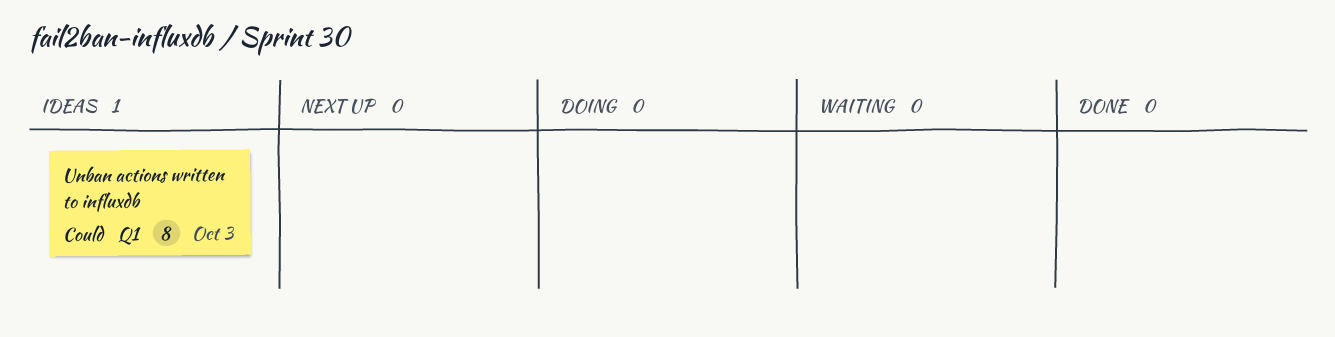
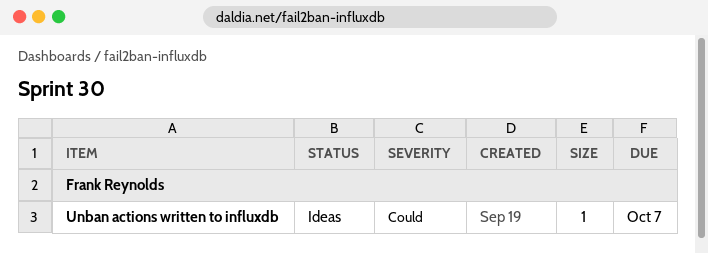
Unban actions written to influxdb, estimate: 8 -> 1
Unban actions written to influxdb, due: Oct 3 -> Oct 7

